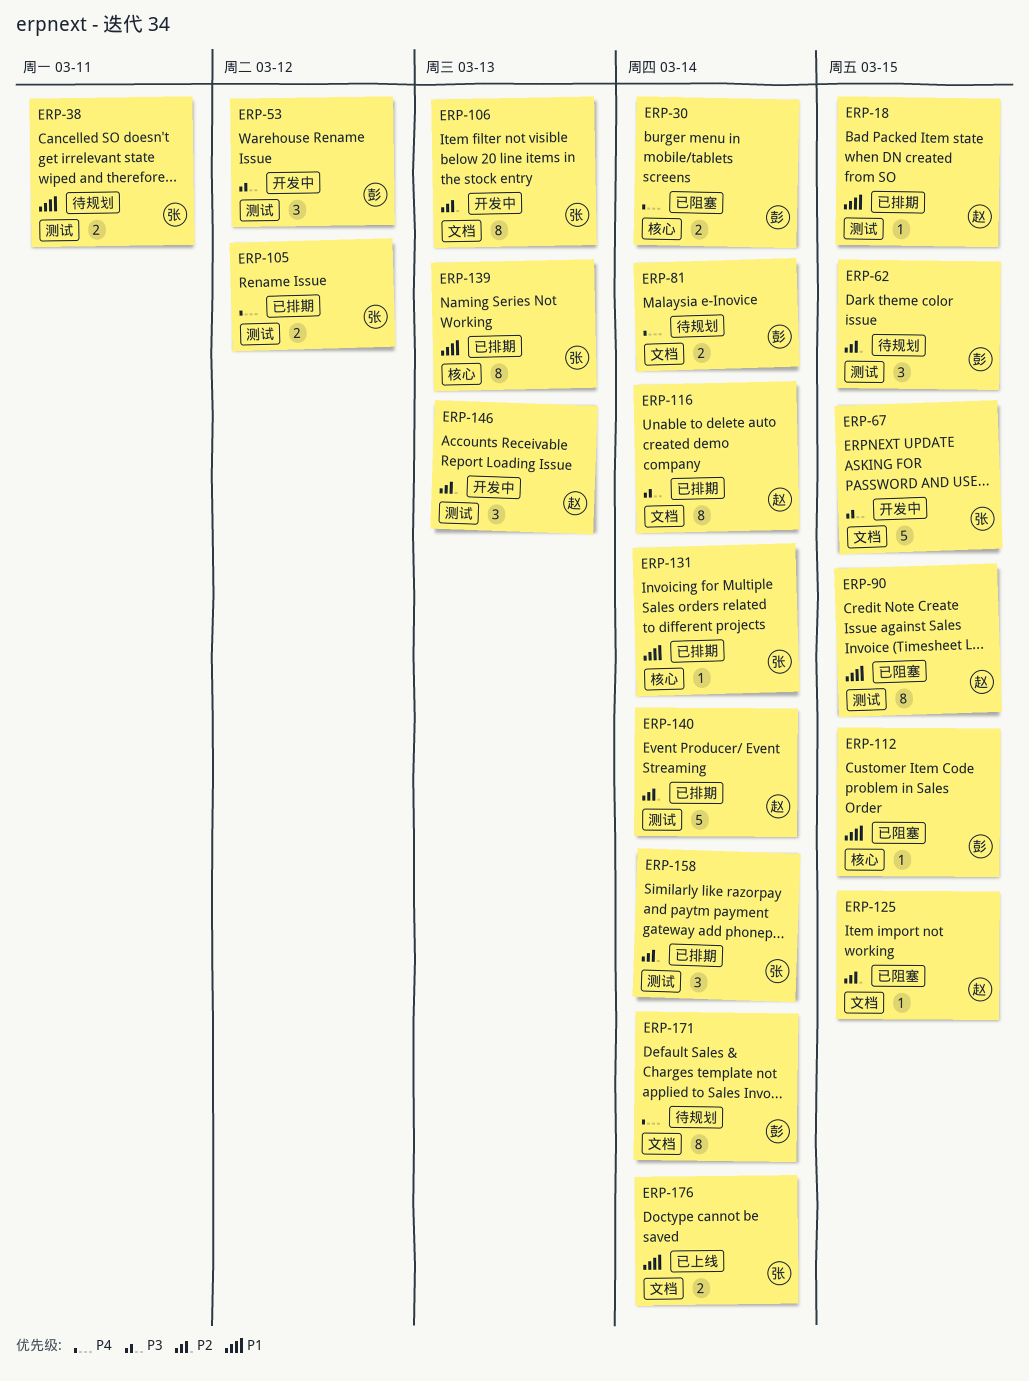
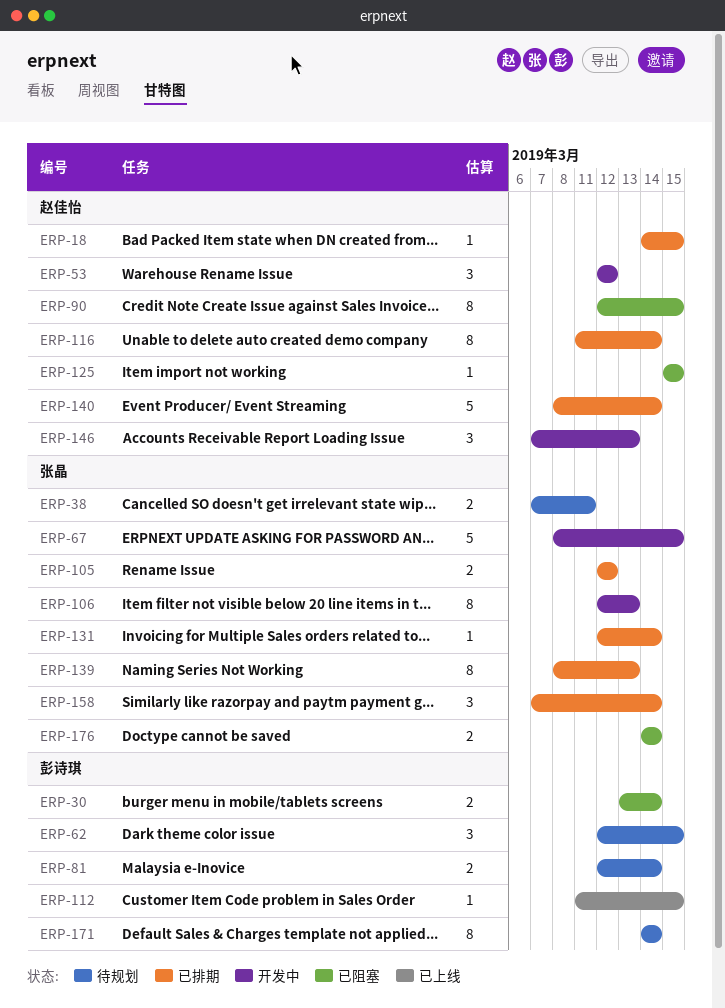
ERP-53, owner: 彭诗琪 -> 赵佳怡
ERP-112, status: 已阻塞 -> 已上线
ERP-176, status: 已上线 -> 已阻塞

